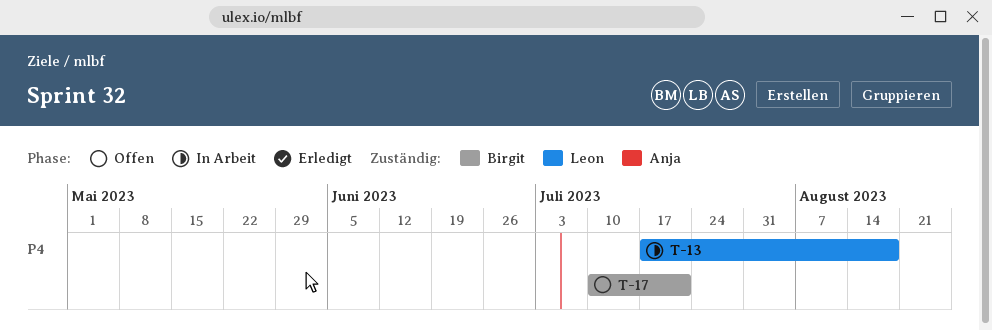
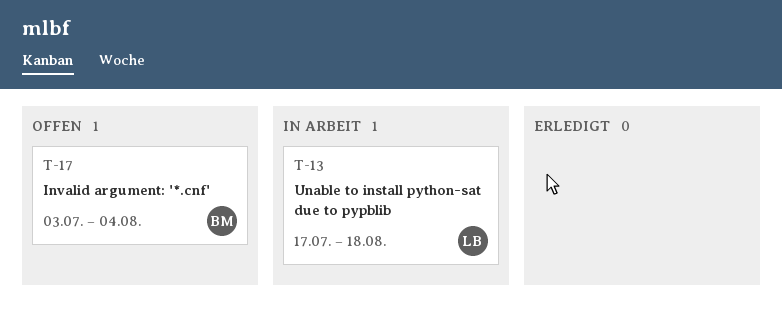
T-17, start: Jul 10 -> Jul 3
T-17, due: Jul 21 -> Aug 4

